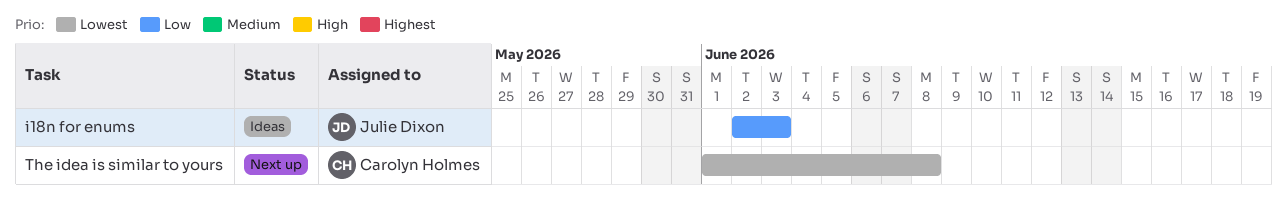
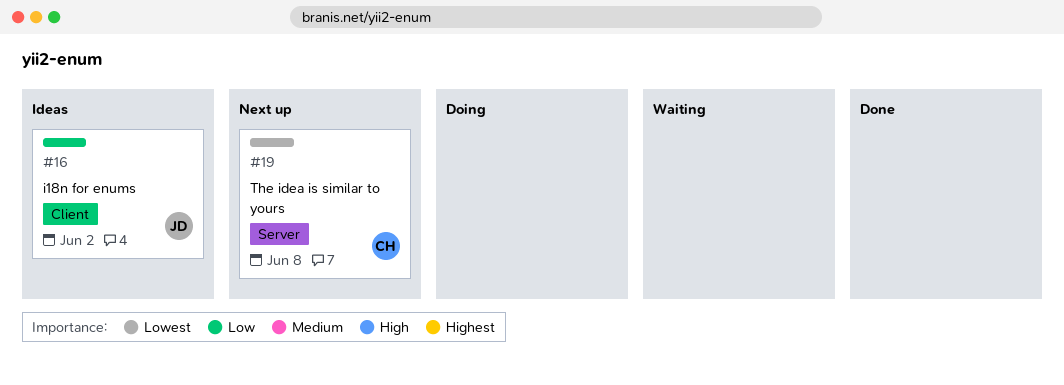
i18n for enums, due: Jun 3 -> Jun 2

